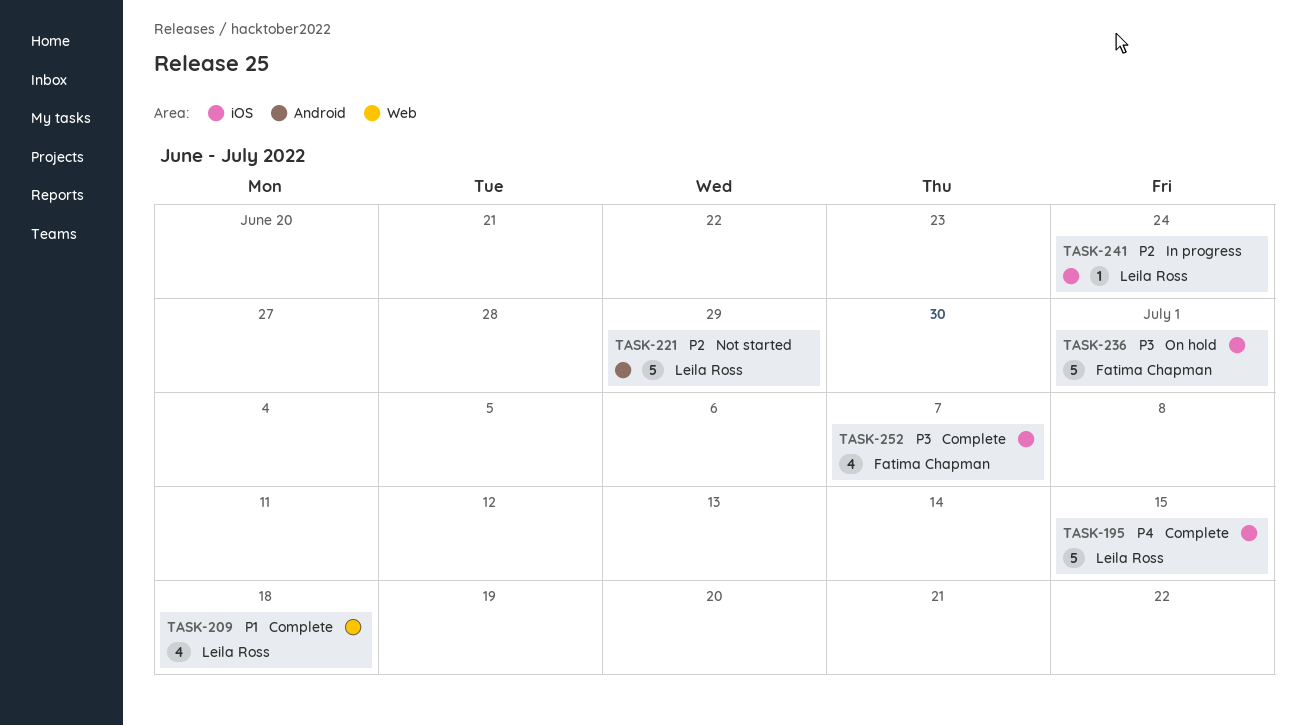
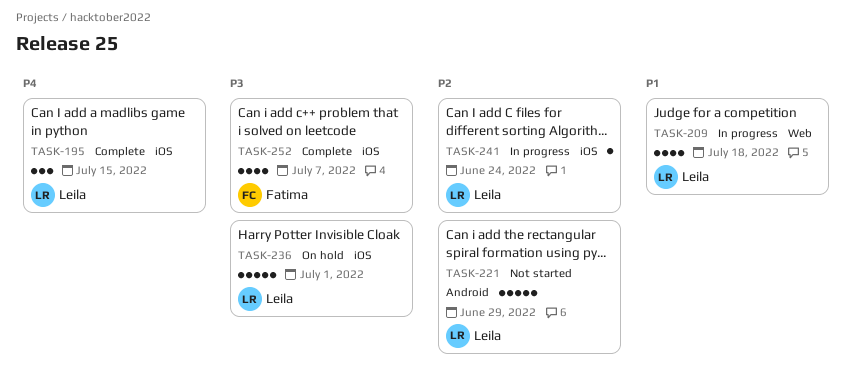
TASK-195, estimate: 5 -> 3
TASK-209, status: Complete -> In progress
TASK-236, owner: Fatima Chapman -> Leila Ross

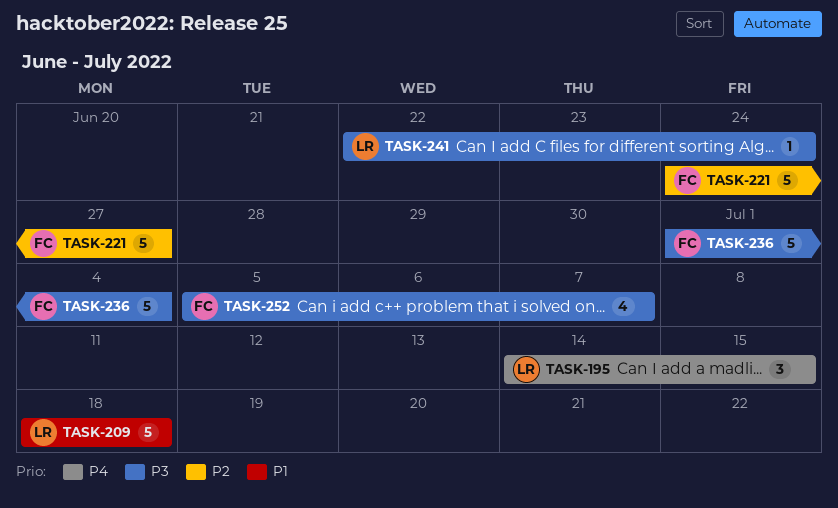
TASK-209, estimate: 4 -> 5
TASK-221, owner: Leila -> Fatima
TASK-221, due: Jun 29 -> Jun 27
TASK-236, owner: Leila -> Fatima
TASK-236, due: Jul 1 -> Jul 4
TASK-241, priority: P2 -> P3

